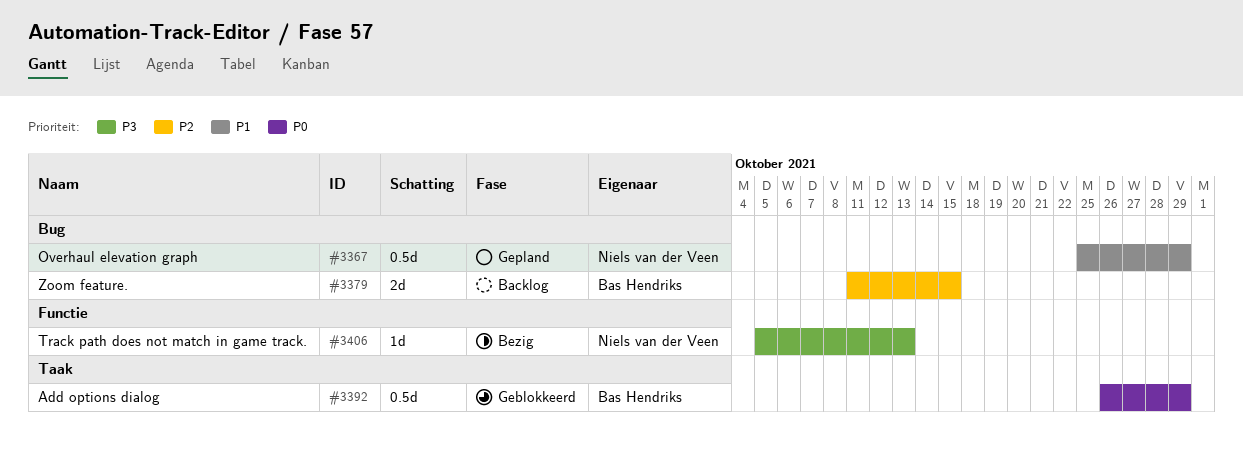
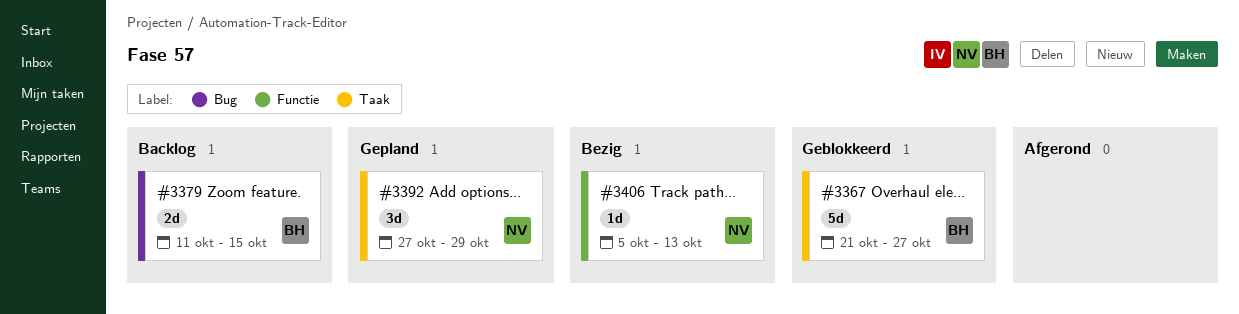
#3367, status: Gepland -> Geblokkeerd
#3367, owner: Niels van der Veen -> Bas Hendriks
#3367, label: Bug -> Taak
#3367, estimate: 0.5d -> 5d
#3367, start: Oct 25 -> Oct 21
#3367, due: Oct 29 -> Oct 27
#3392, status: Geblokkeerd -> Gepland
#3392, owner: Bas Hendriks -> Niels van der Veen
#3392, estimate: 0.5d -> 3d
#3392, start: Oct 26 -> Oct 27

